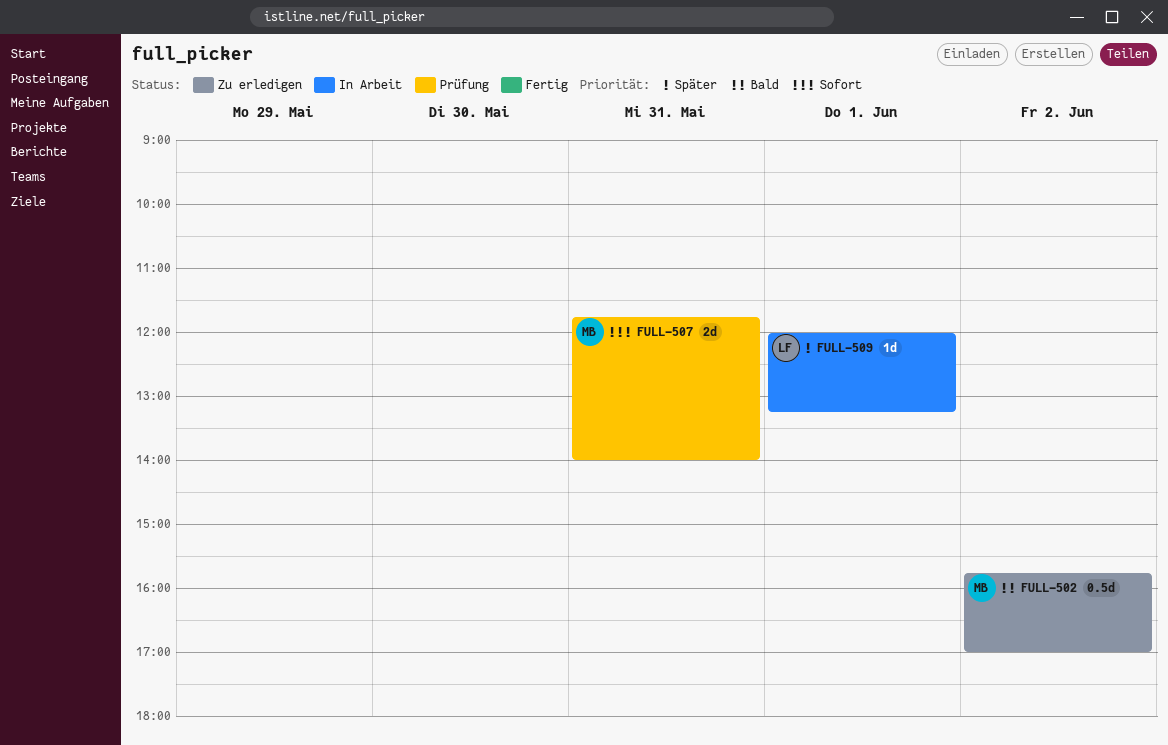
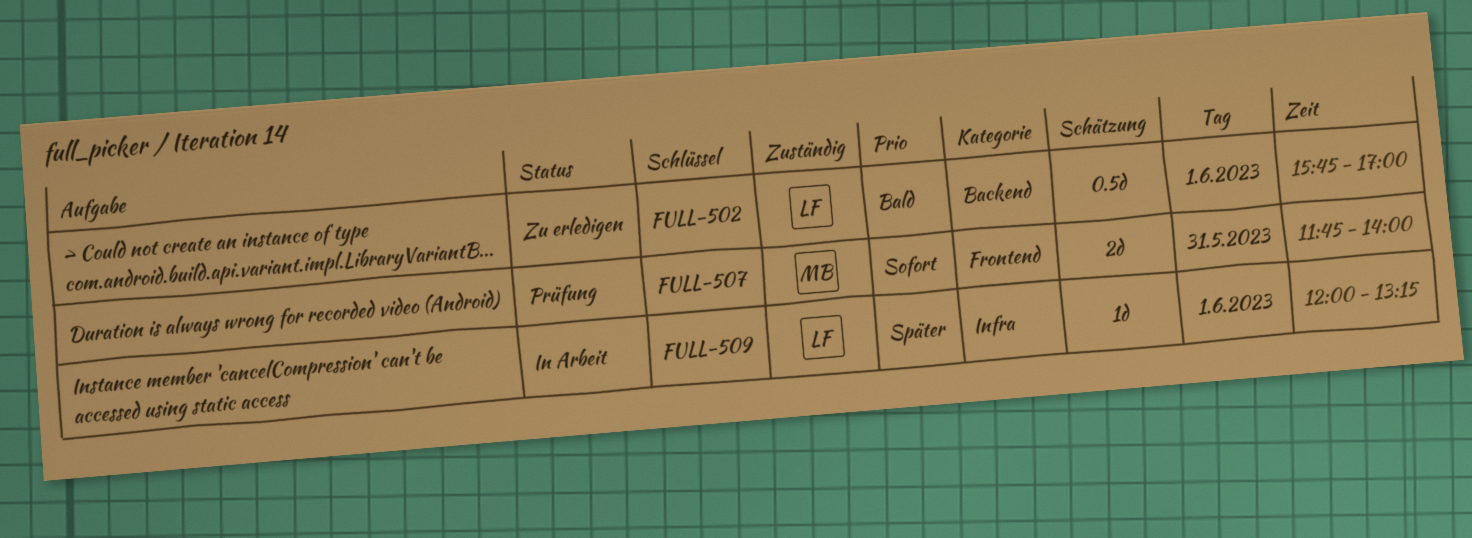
FULL-502, owner: MB -> LF
FULL-502, day: Jun 2 -> Jun 1

